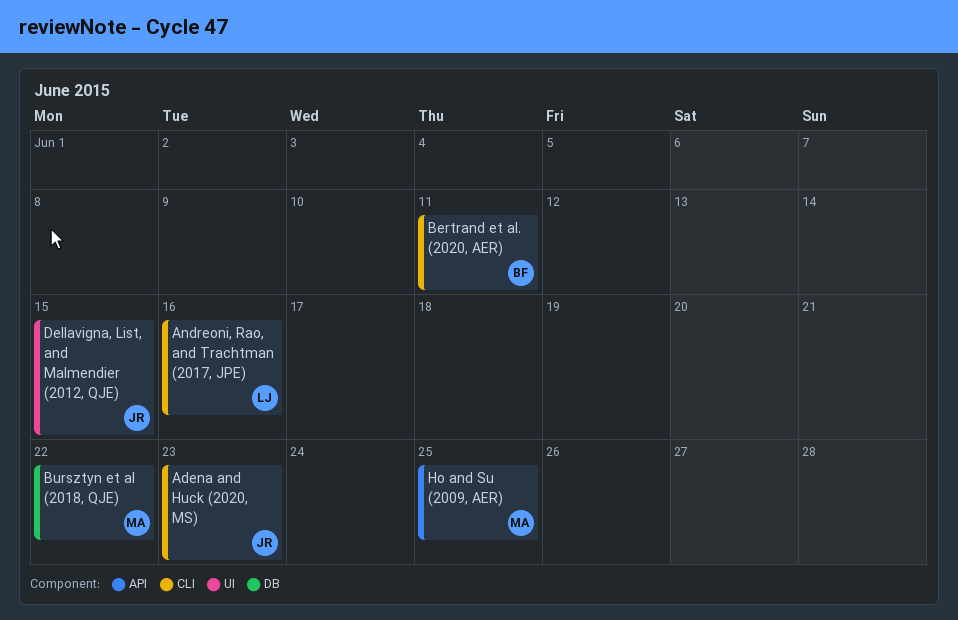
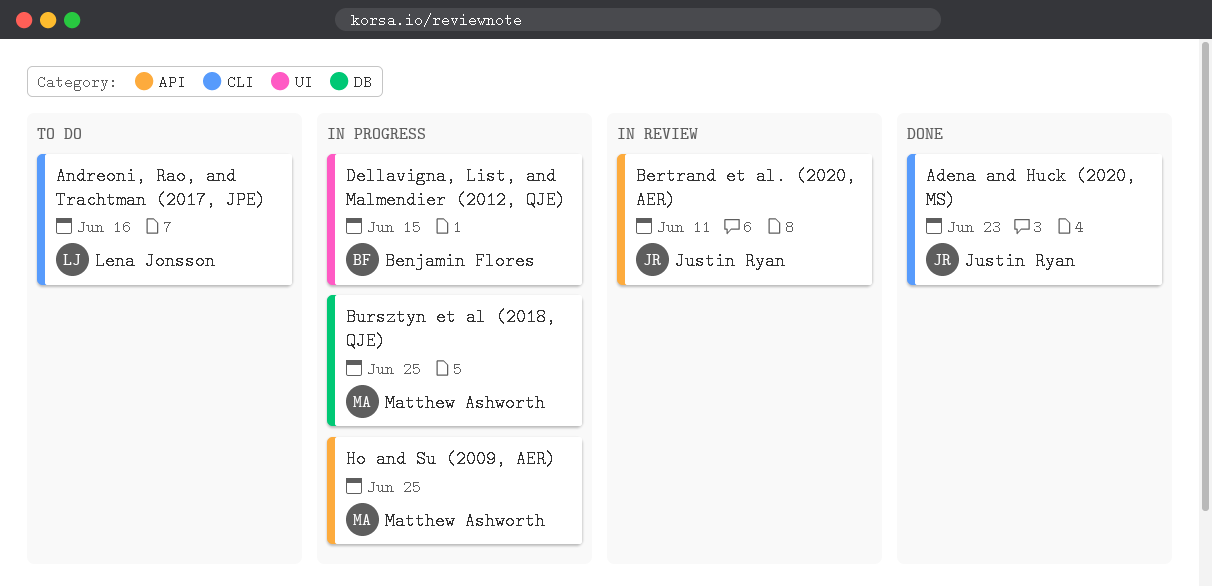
Bertrand et al. (2020, AER), owner: Benjamin Flores -> Justin Ryan
Bertrand et al. (2020, AER), label: CLI -> API
Bursztyn et al (2018, QJE), due: Jun 22 -> Jun 25
Dellavigna, List, and Malmendier (2012, QJE), owner: Justin Ryan -> Benjamin Flores

